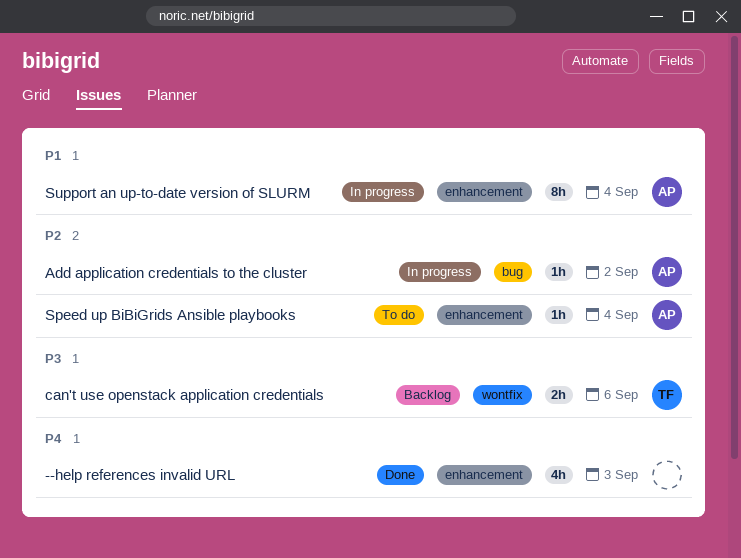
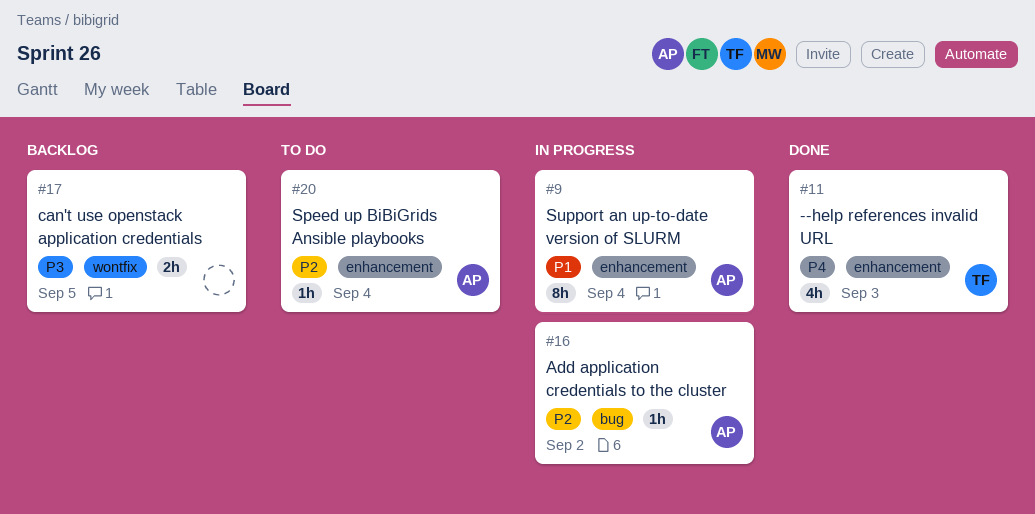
--help references invalid URL, owner: none -> TF
can't use openstack application credentials, owner: TF -> none
can't use openstack application credentials, due: Sep 6 -> Sep 5

